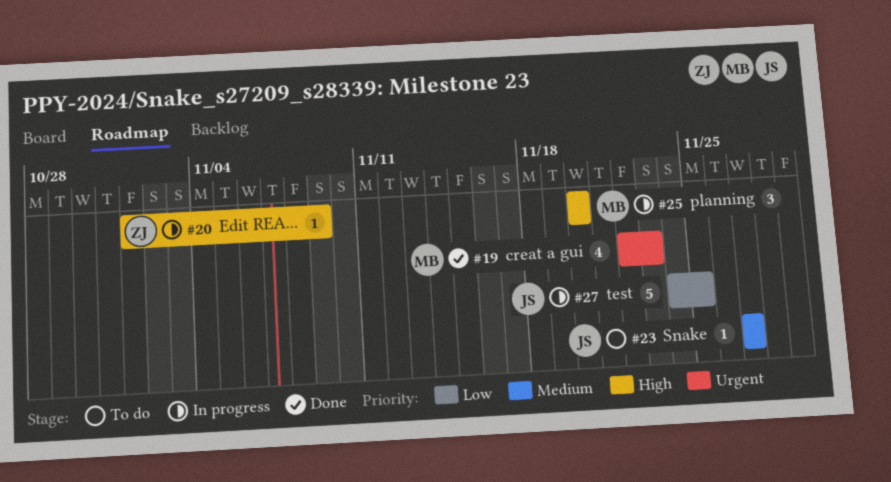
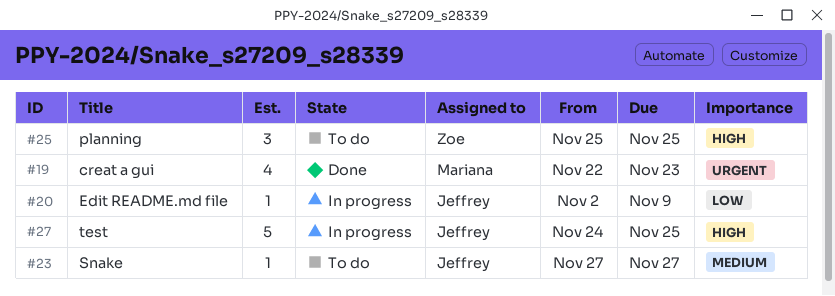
#20, owner: Zoe -> Jeffrey
#20, priority: High -> Low
#20, start: Nov 1 -> Nov 2
#25, status: In progress -> To do
#25, owner: Mariana -> Zoe
#25, start: Nov 20 -> Nov 25
#25, due: Nov 20 -> Nov 25
#27, priority: Low -> High

